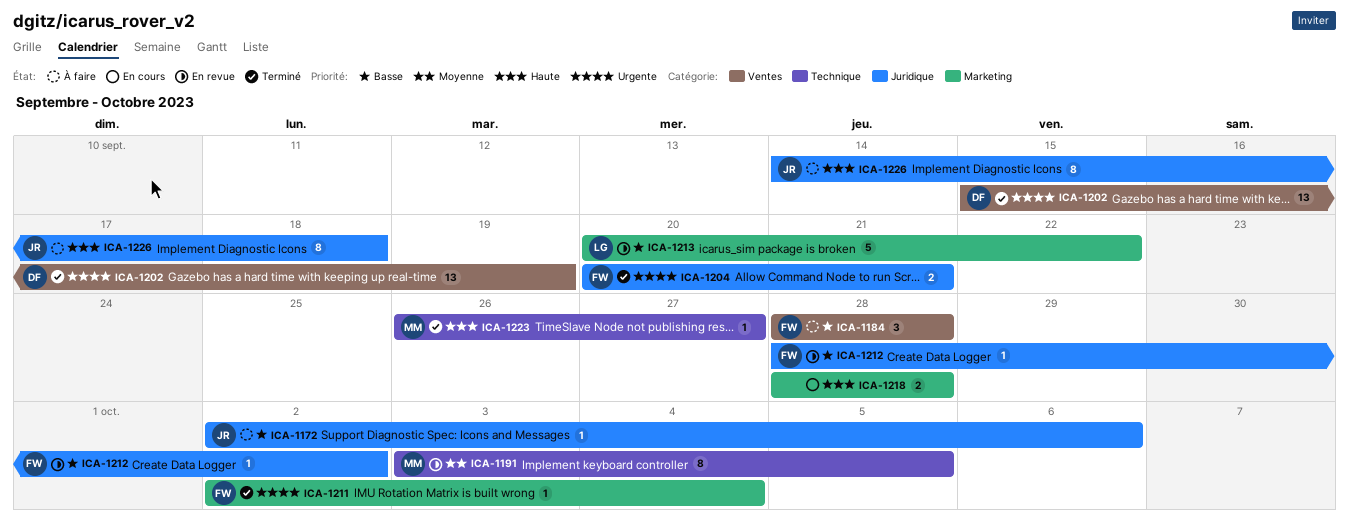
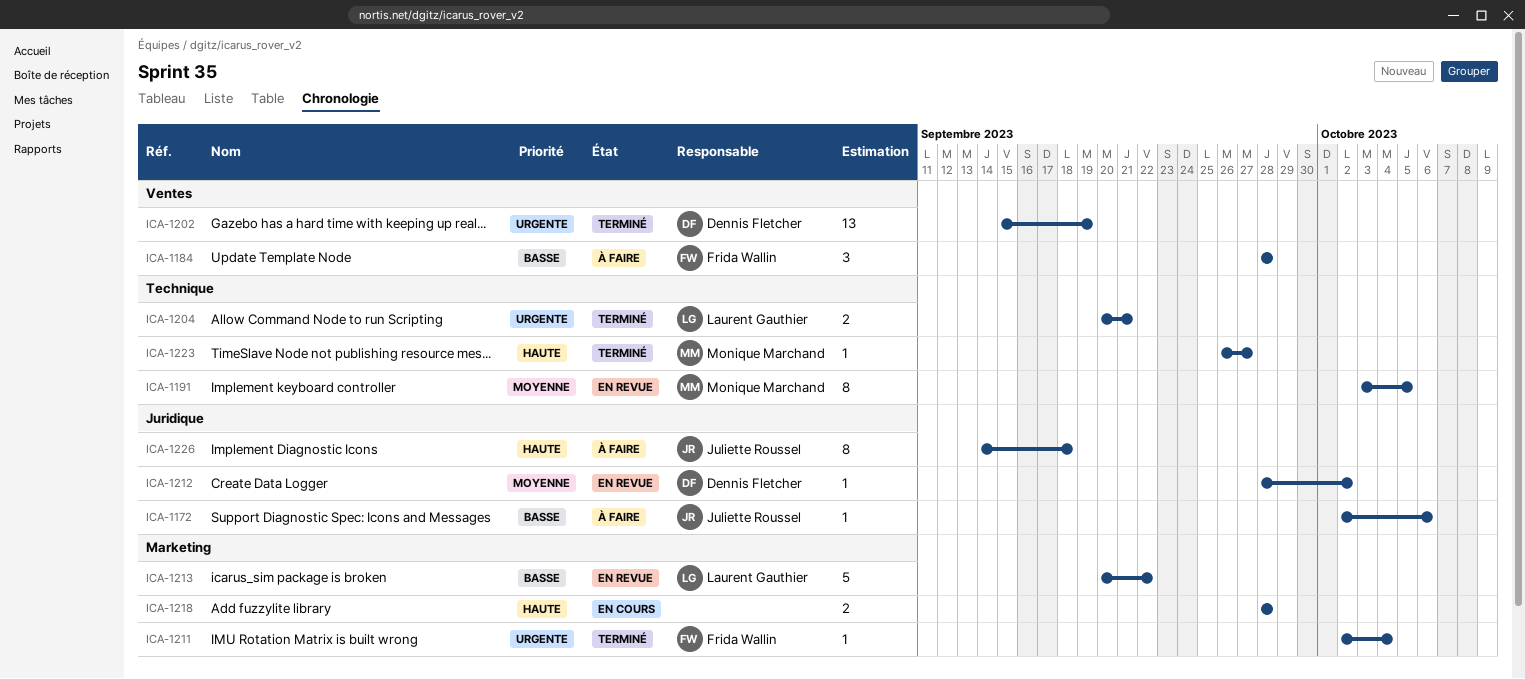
ICA-1204, owner: Frida Wallin -> Laurent Gauthier
ICA-1204, label: Juridique -> Technique
ICA-1212, owner: Frida Wallin -> Dennis Fletcher
ICA-1212, priority: Basse -> Moyenne

